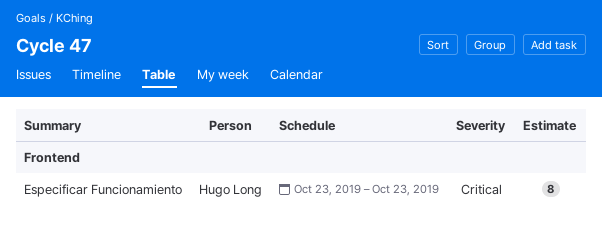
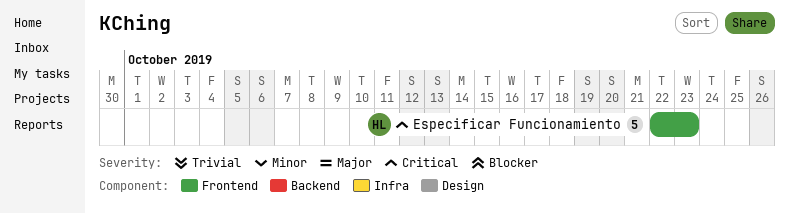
Especificar Funcionamiento, estimate: 8 -> 5
Especificar Funcionamiento, start: Oct 23 -> Oct 22

